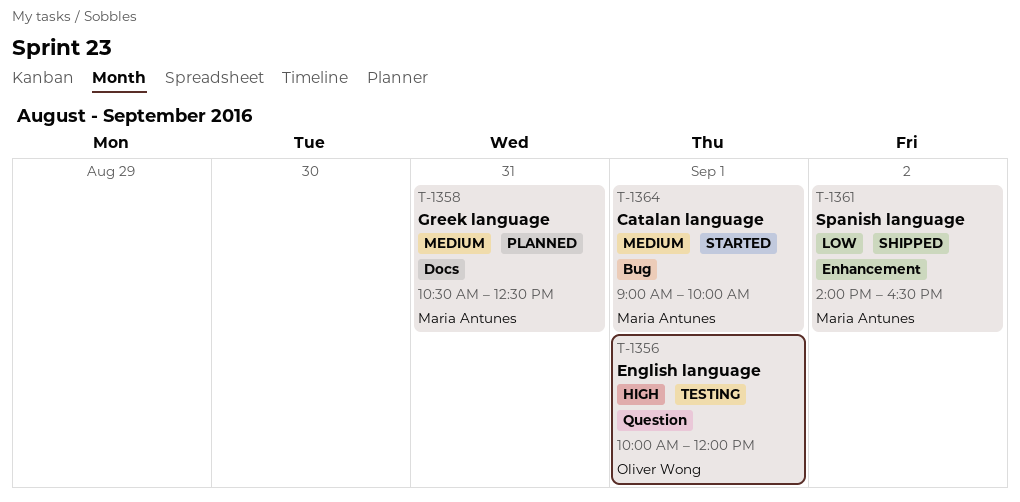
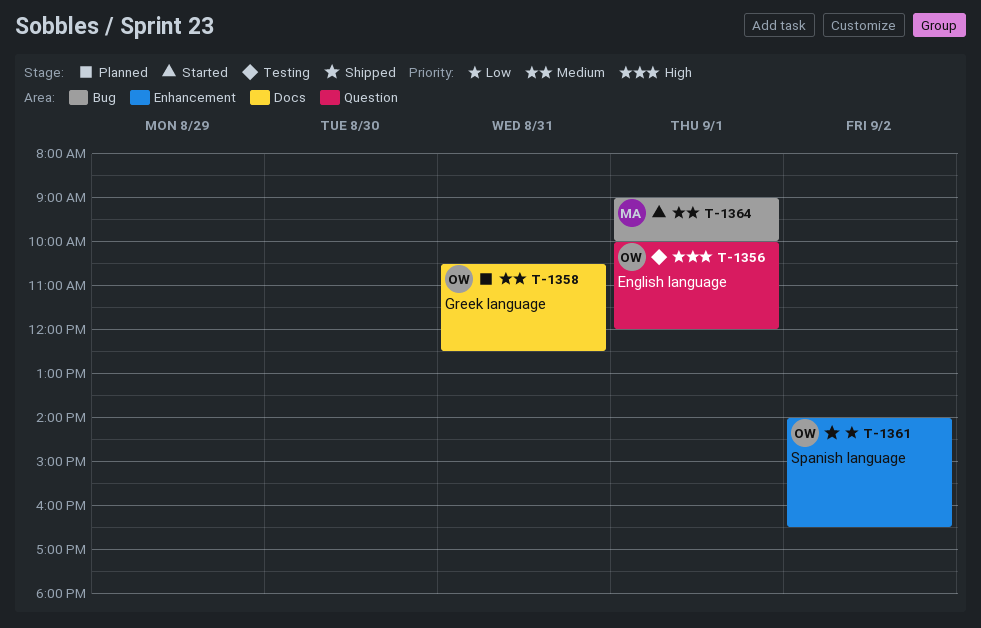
T-1358, owner: Maria Antunes -> Oliver Wong
T-1361, owner: Maria Antunes -> Oliver Wong

